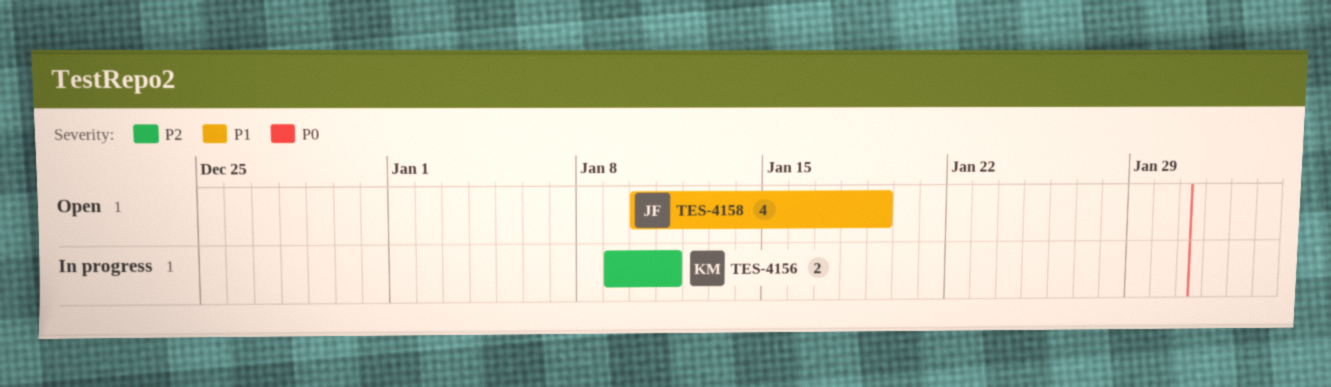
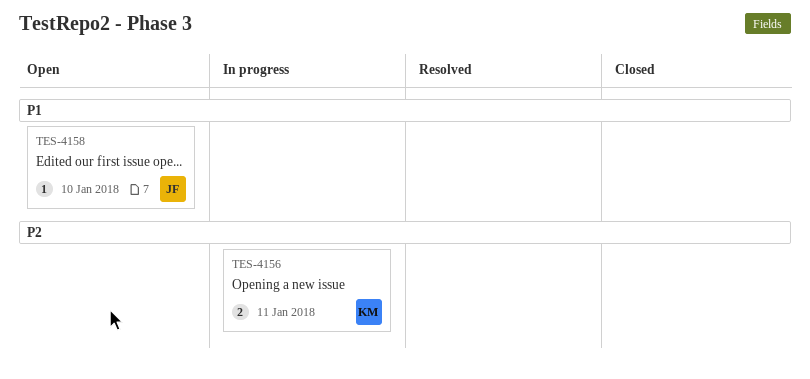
TES-4158, estimate: 4 -> 1
TES-4158, due: Jan 19 -> Jan 10

